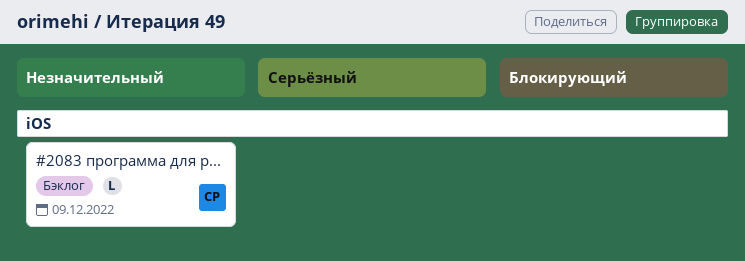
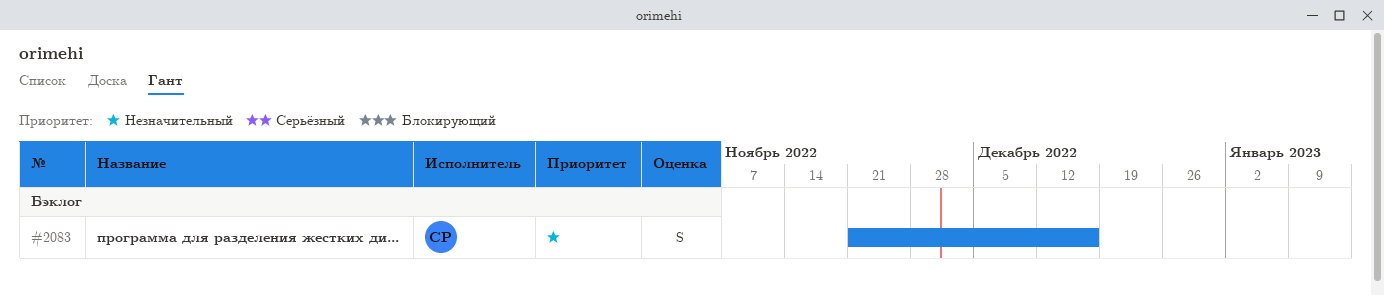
#2083, estimate: L -> S
#2083, due: Dec 9 -> Dec 16

